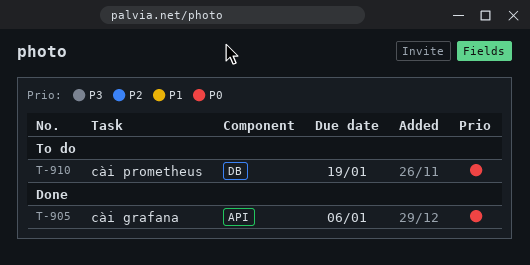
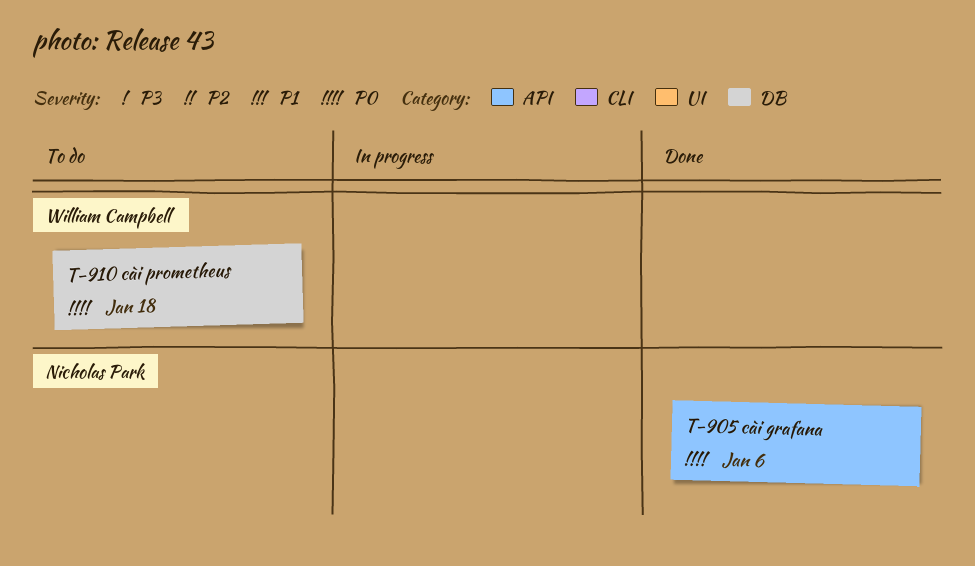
T-910, due: Jan 19 -> Jan 18

